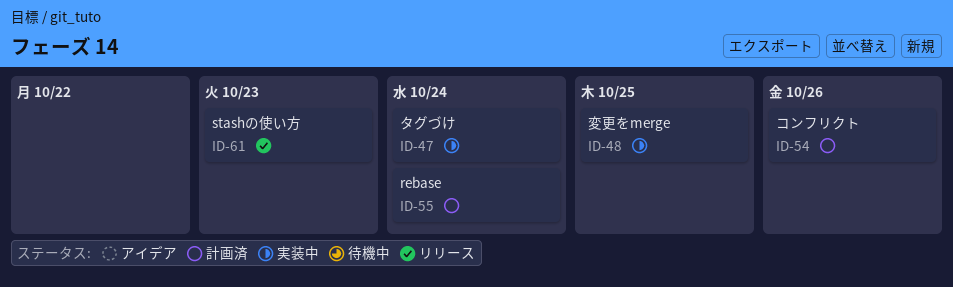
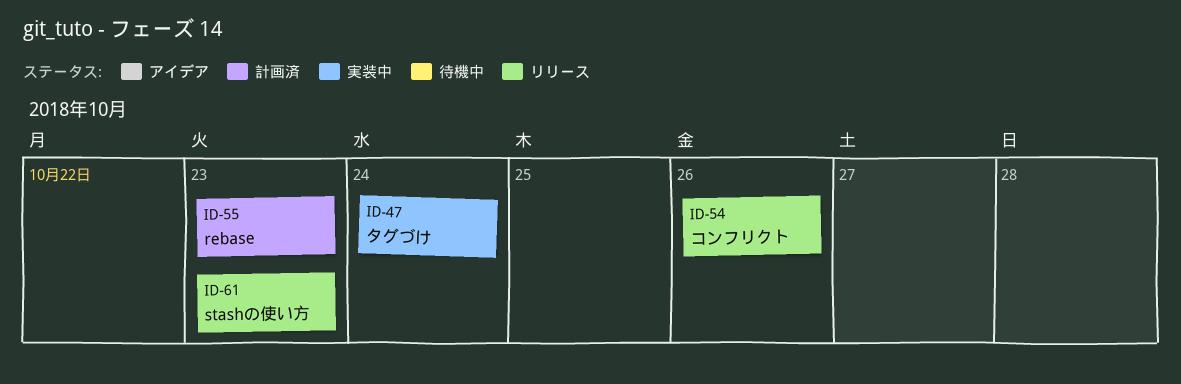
ID-48: present -> none
ID-54, status: 計画済 -> リリース
ID-55, due: Oct 24 -> Oct 23

